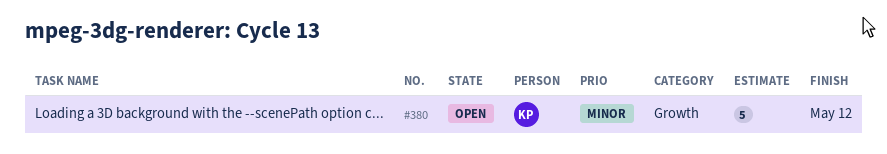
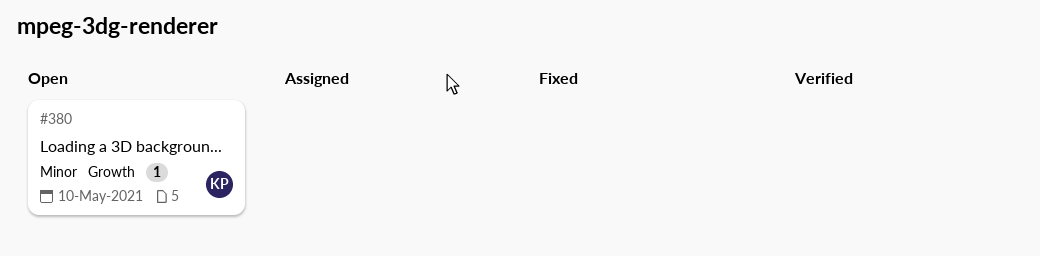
#380, estimate: 5 -> 1
#380, due: May 12 -> May 10

